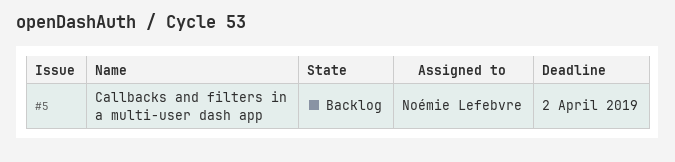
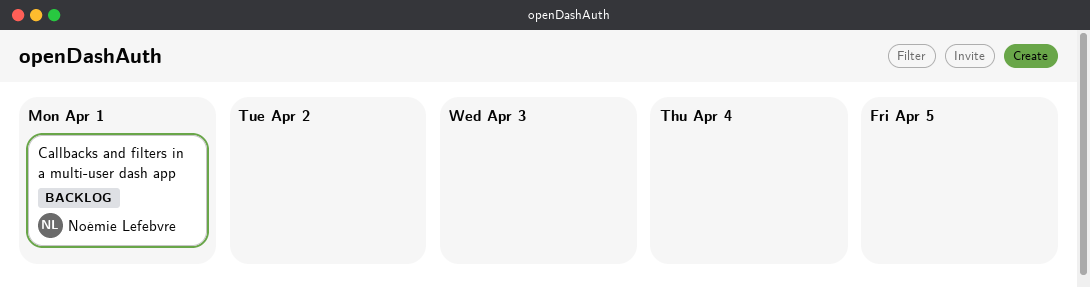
Callbacks and filters in a multi-user dash app, due: Apr 2 -> Apr 1

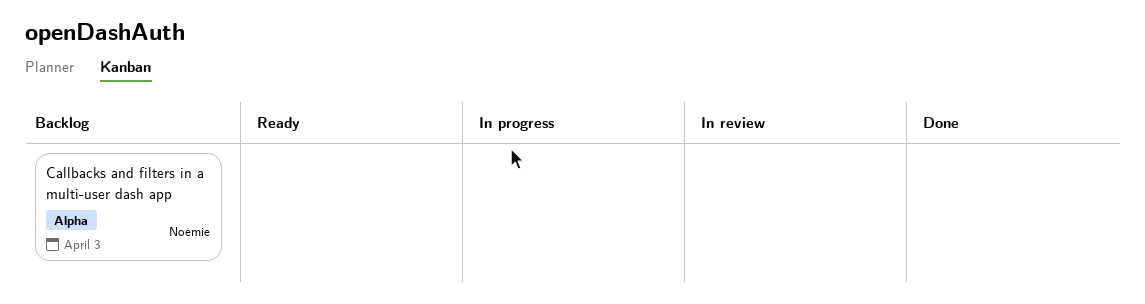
Callbacks and filters in a multi-user dash app, due: Apr 1 -> Apr 3

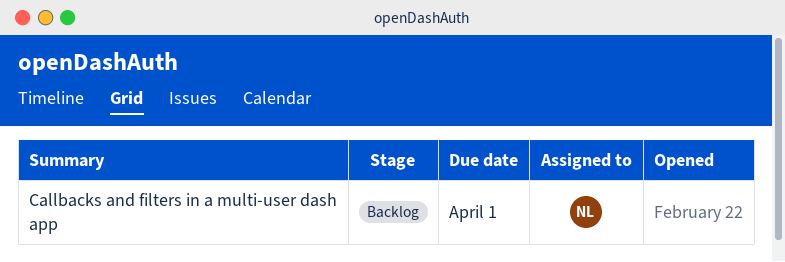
Callbacks and filters in a multi-user dash app, due: Apr 3 -> Apr 1

